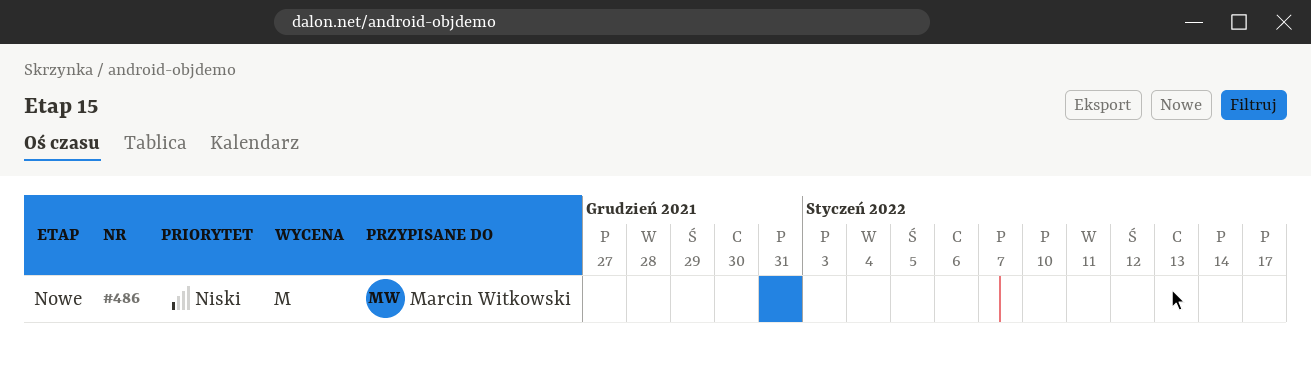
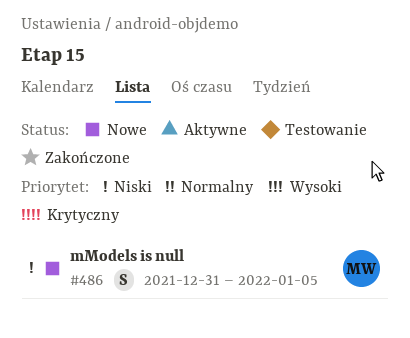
#486, estimate: M -> S
#486, due: Dec 31 -> Jan 5

